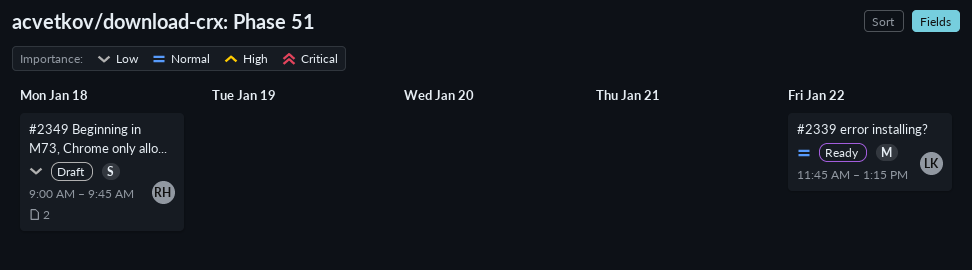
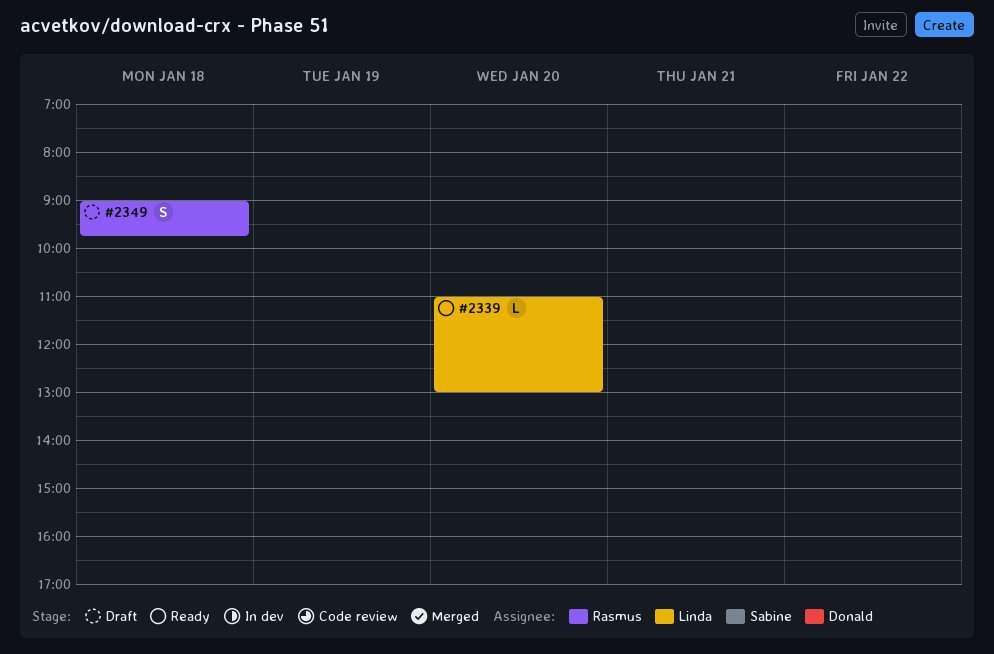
#2339, estimate: M -> L
#2339, day: Jan 22 -> Jan 20
#2339, begins: 11:45 -> 11:00
#2339, ends: 13:15 -> 13:00

